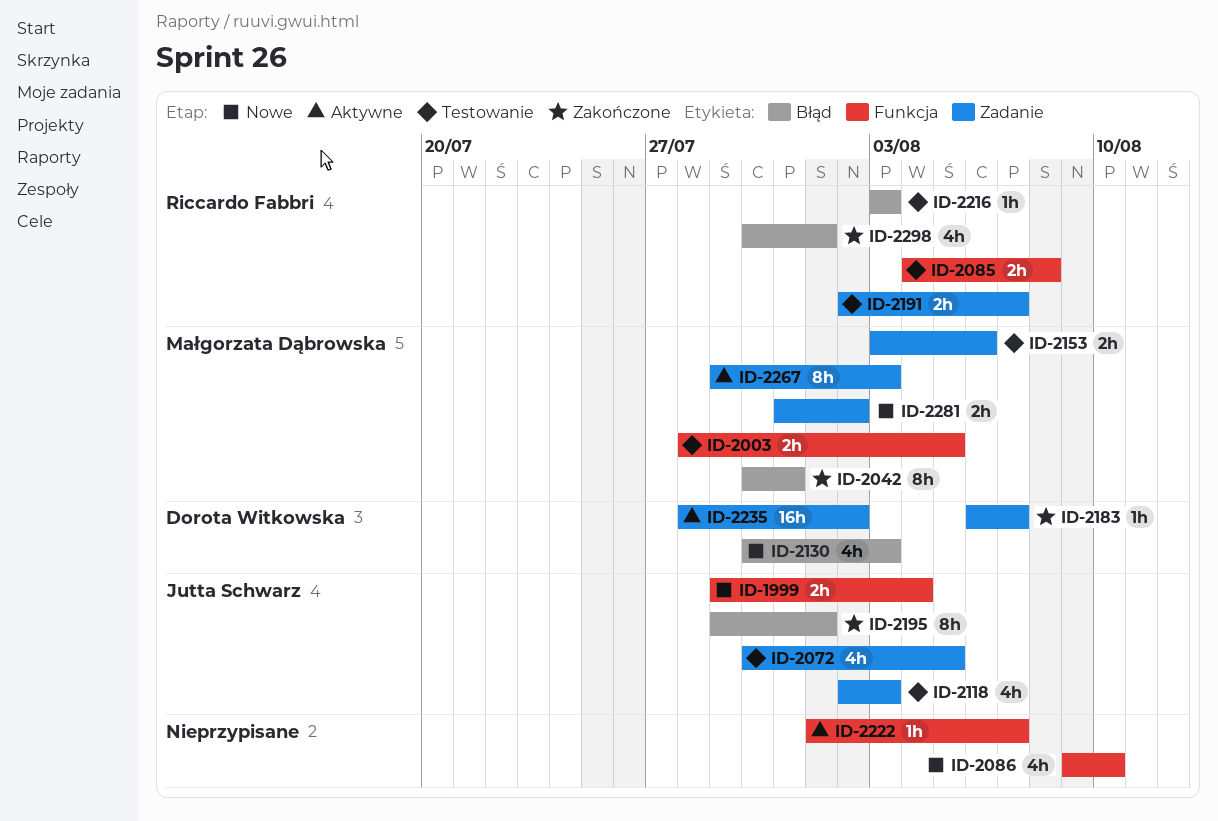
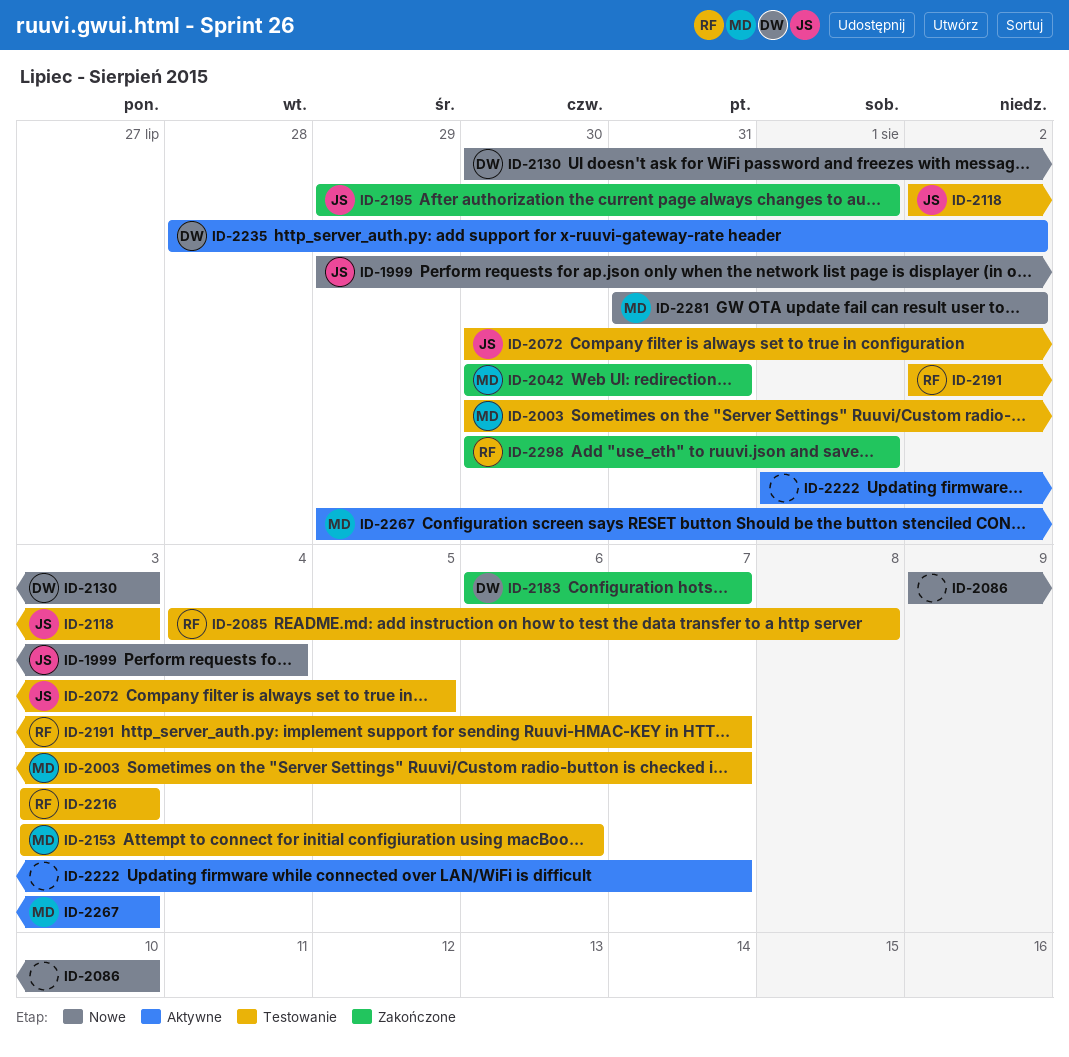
ID-2003, start: Jul 28 -> Jul 30
ID-2003, due: Aug 5 -> Aug 7

